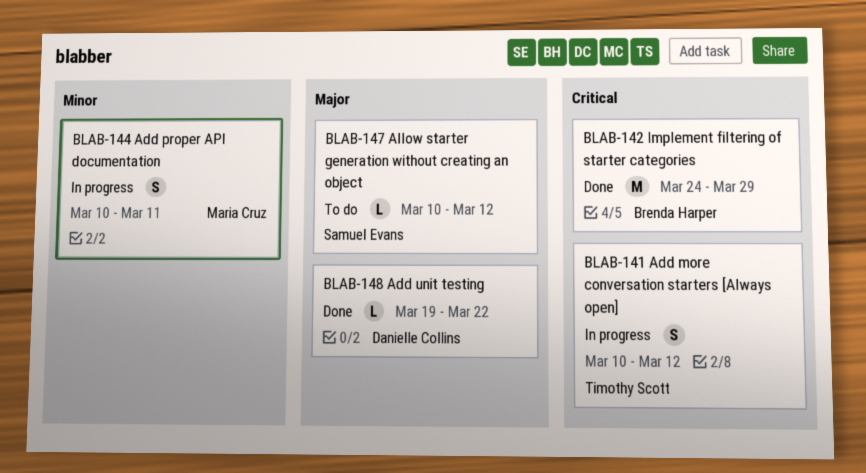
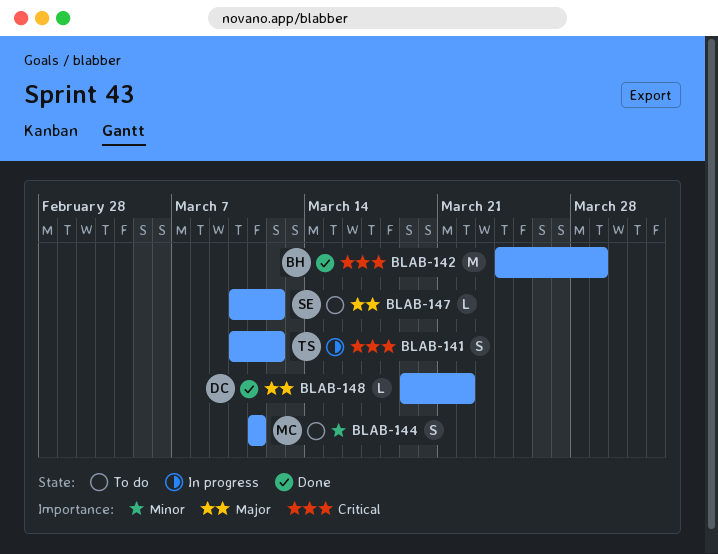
BLAB-144, status: In progress -> To do
BLAB-144, start: Mar 10 -> Mar 11

